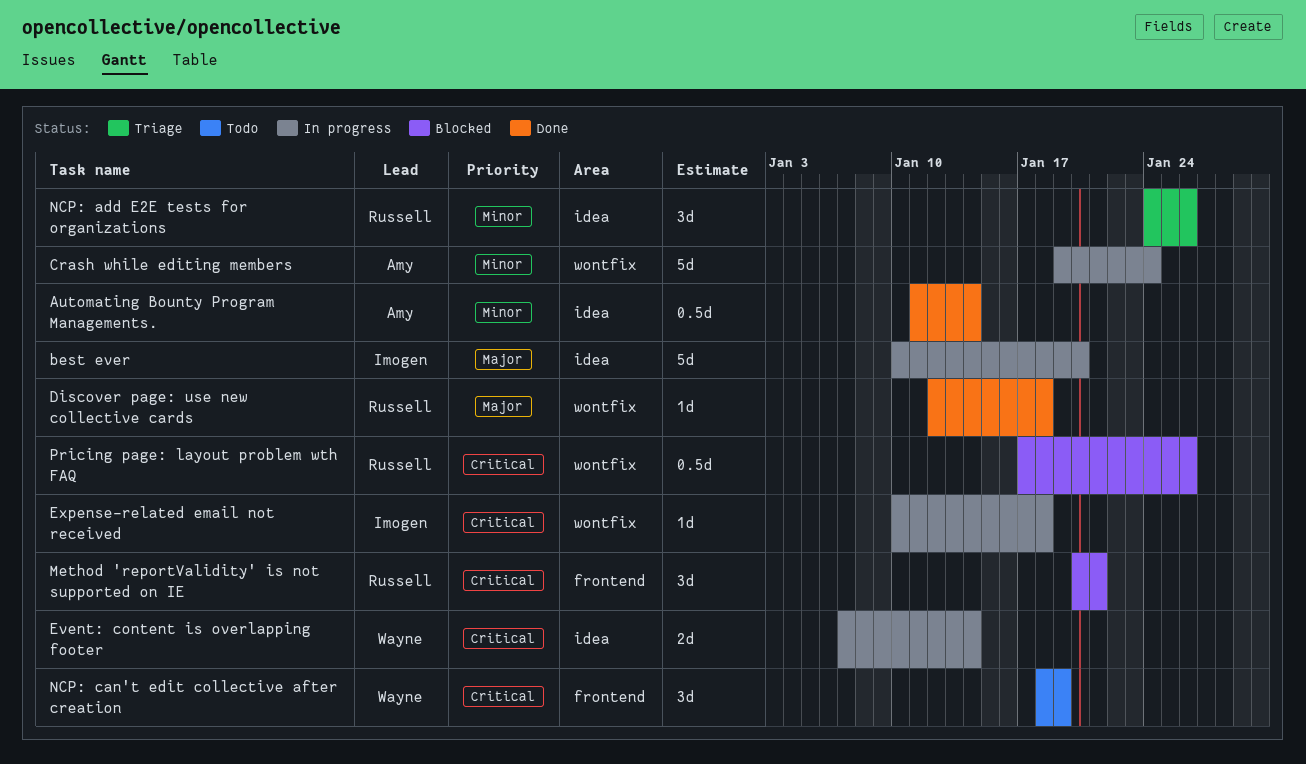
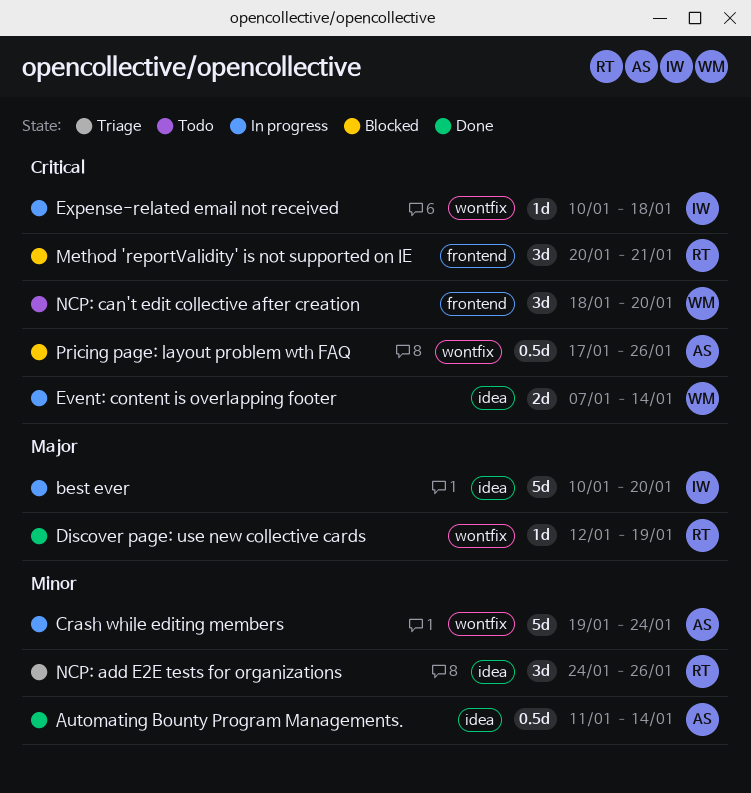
Discover page: use new collective cards, due: Jan 18 -> Jan 19
NCP: can't edit collective after creation, due: Jan 19 -> Jan 20
Pricing page: layout problem wth FAQ, owner: Russell -> Amy

